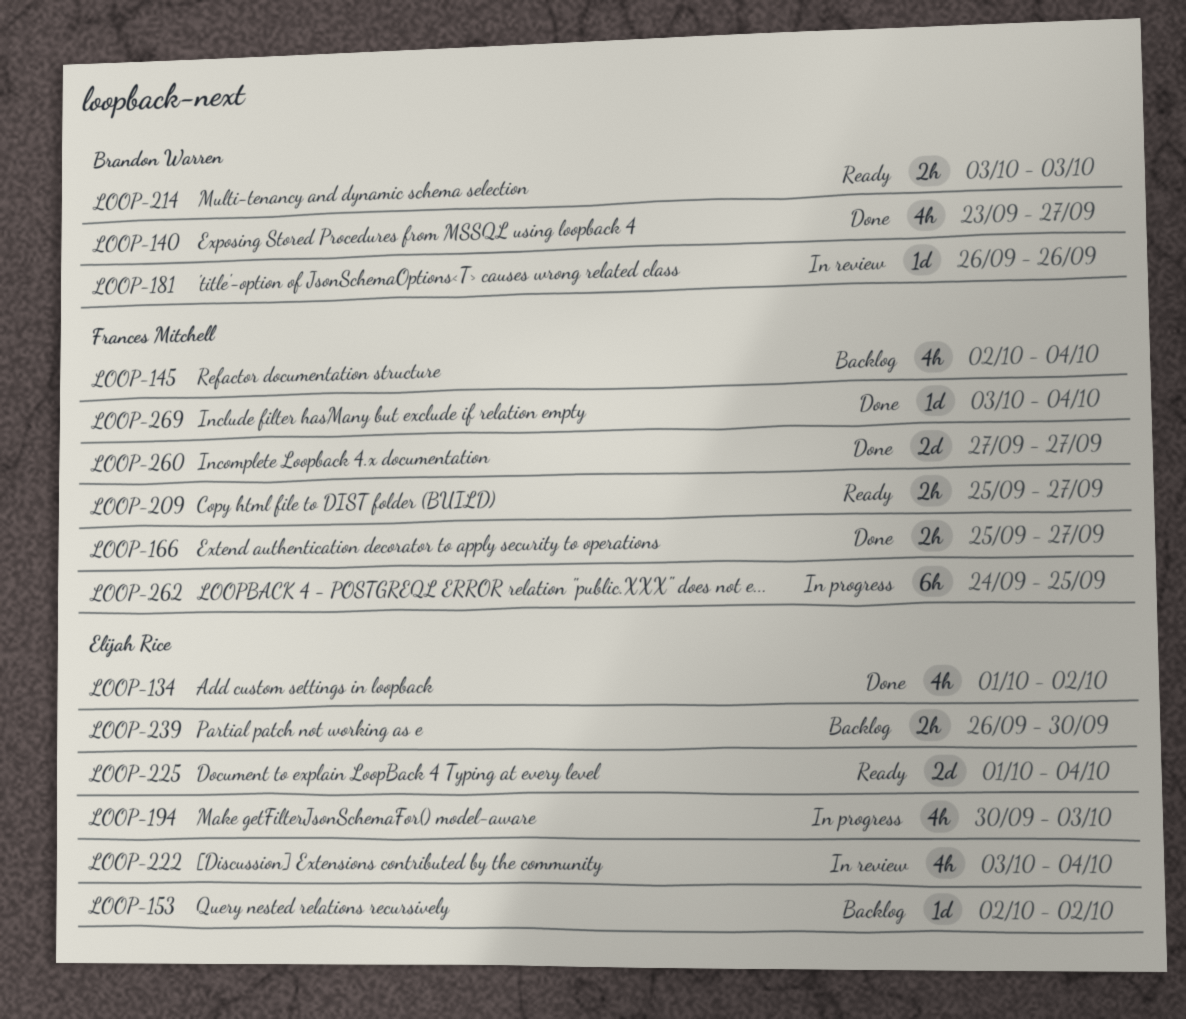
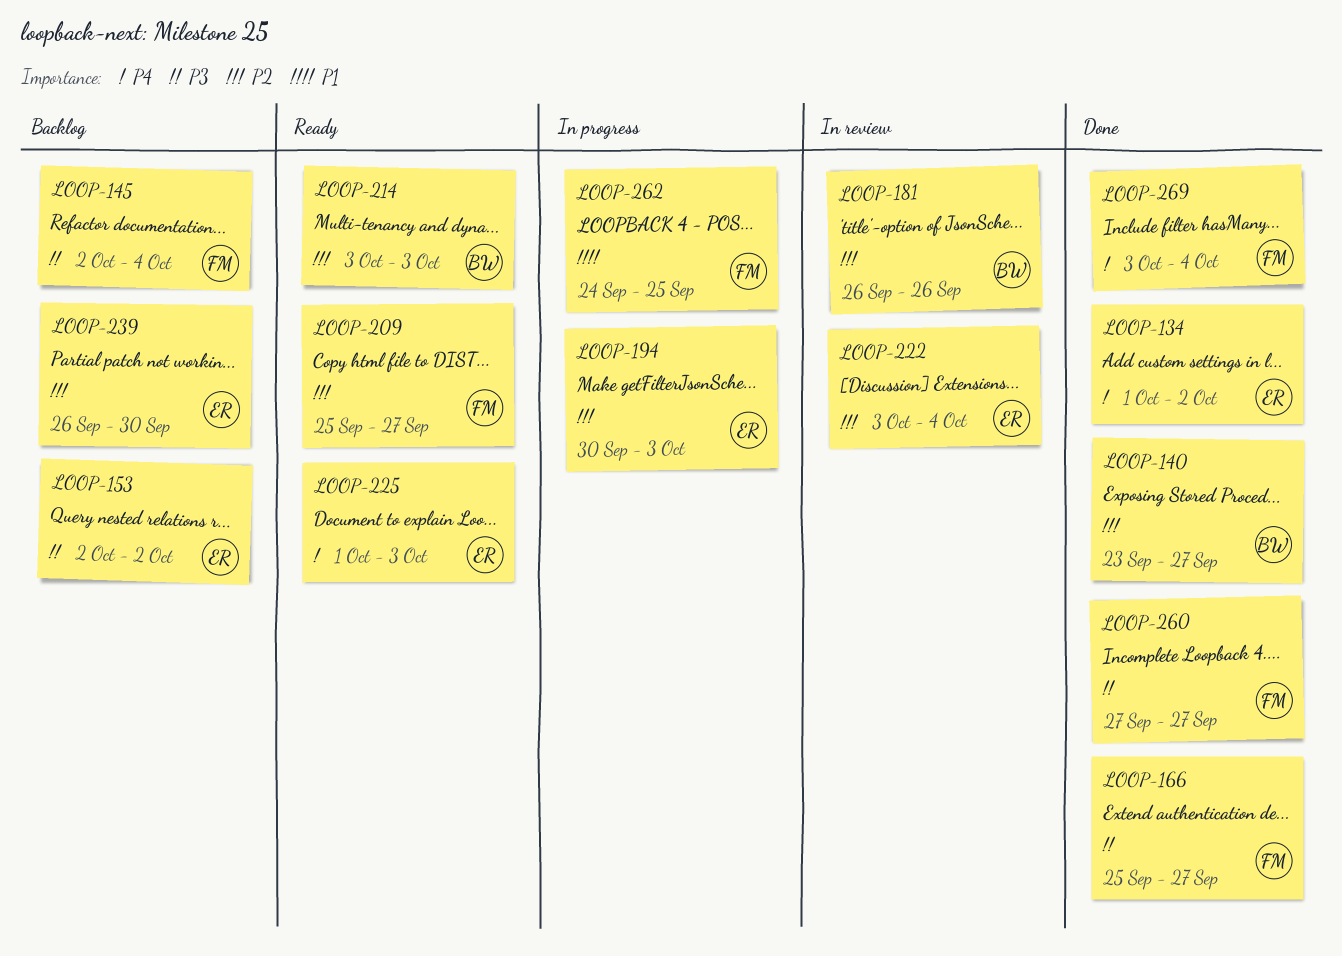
LOOP-225, due: Oct 4 -> Oct 3

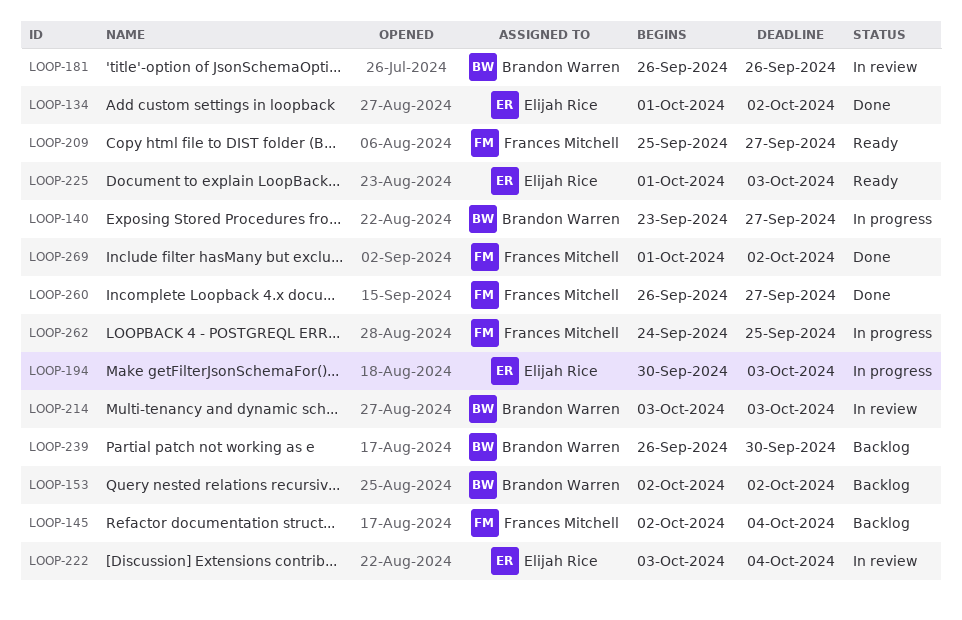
LOOP-140, status: Done -> In progress
LOOP-153, owner: Elijah Rice -> Brandon Warren
LOOP-166: present -> none
LOOP-214, status: Ready -> In review
LOOP-239, owner: Elijah Rice -> Brandon Warren
LOOP-260, start: Sep 27 -> Sep 26
LOOP-269, start: Oct 3 -> Oct 1
LOOP-269, due: Oct 4 -> Oct 2

